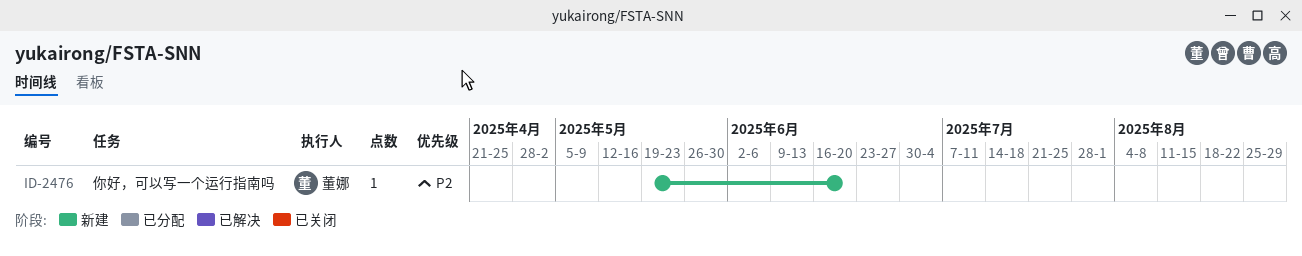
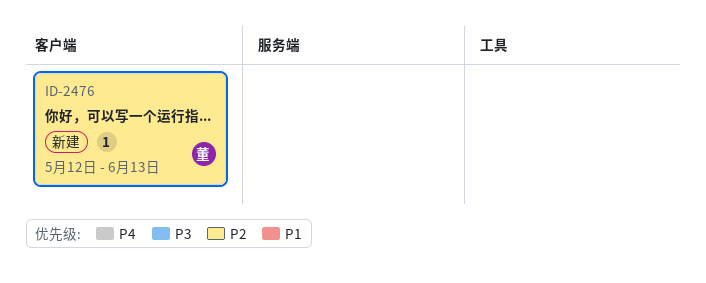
ID-2476, start: May 19 -> May 12
ID-2476, due: Jun 20 -> Jun 13

